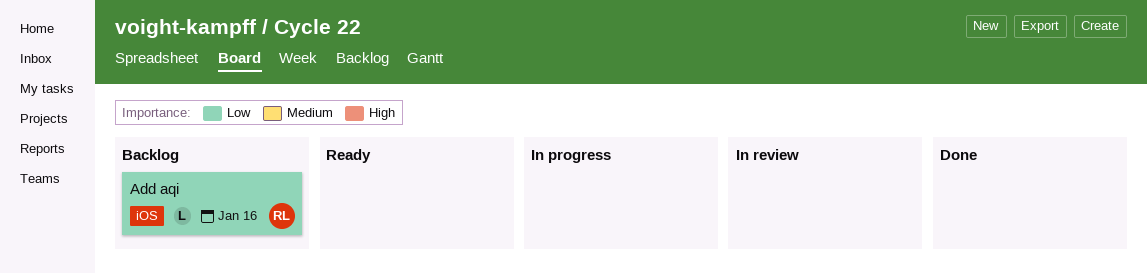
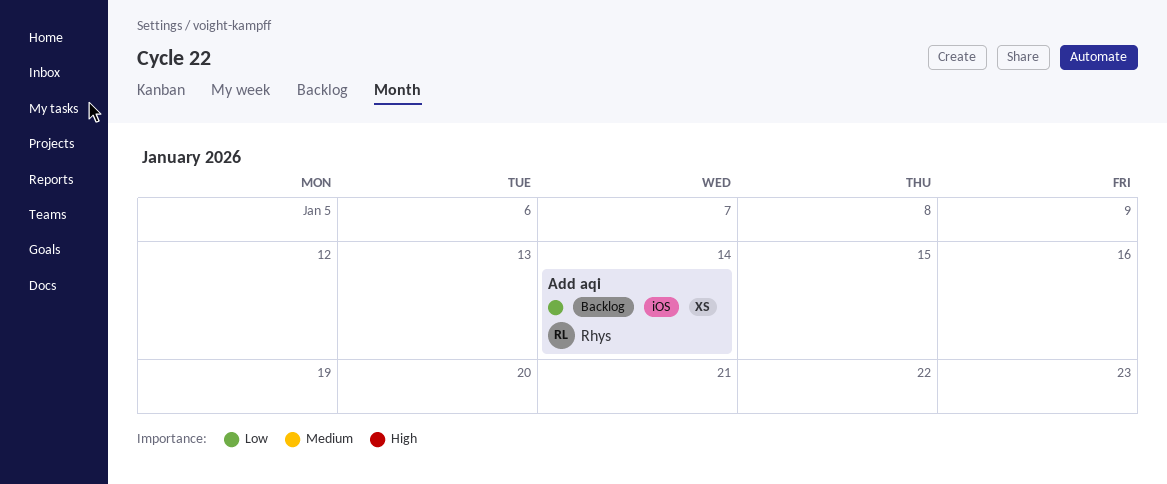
Add aqi, estimate: L -> XS
Add aqi, due: Jan 16 -> Jan 14

